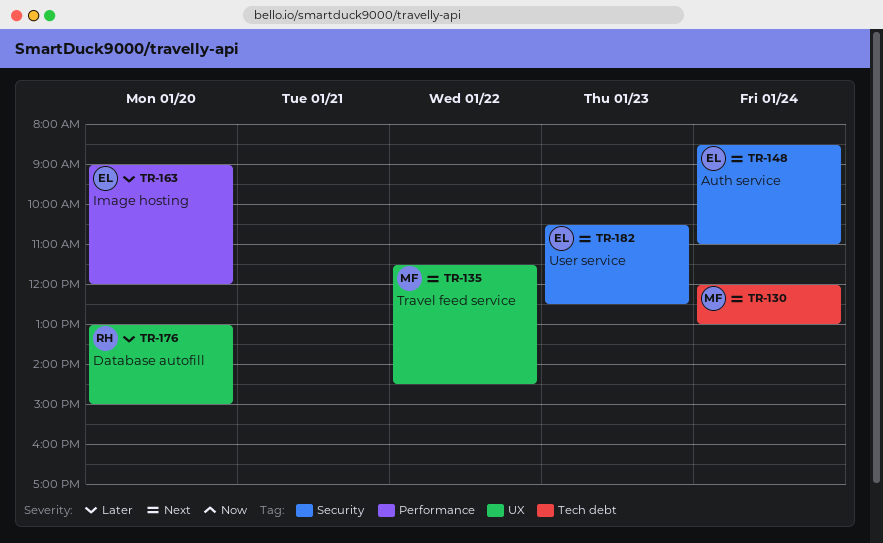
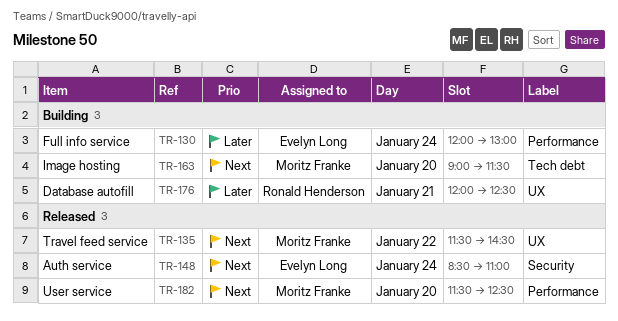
TR-130, owner: Moritz Franke -> Evelyn Long
TR-130, priority: Next -> Later
TR-130, label: Tech debt -> Performance
TR-163, owner: Evelyn Long -> Moritz Franke
TR-163, priority: Later -> Next
TR-163, label: Performance -> Tech debt
TR-163, ends: 12:00 -> 11:30
TR-176, day: Jan 20 -> Jan 21
TR-176, begins: 13:00 -> 12:00
TR-176, ends: 15:00 -> 12:30
TR-182, owner: Evelyn Long -> Moritz Franke
TR-182, label: Security -> Performance
TR-182, day: Jan 23 -> Jan 20
TR-182, begins: 10:30 -> 11:30

